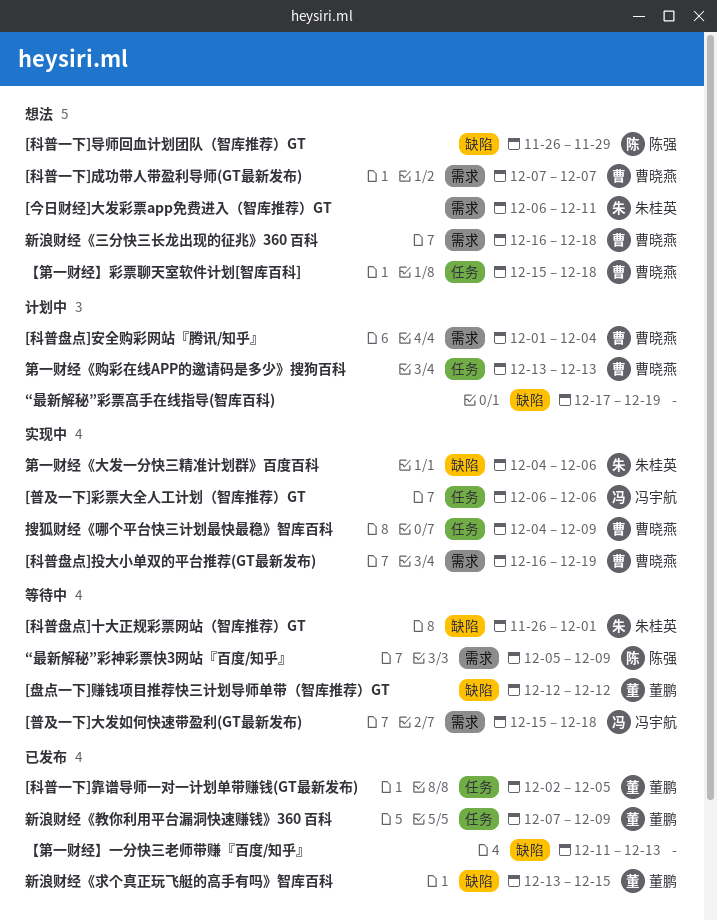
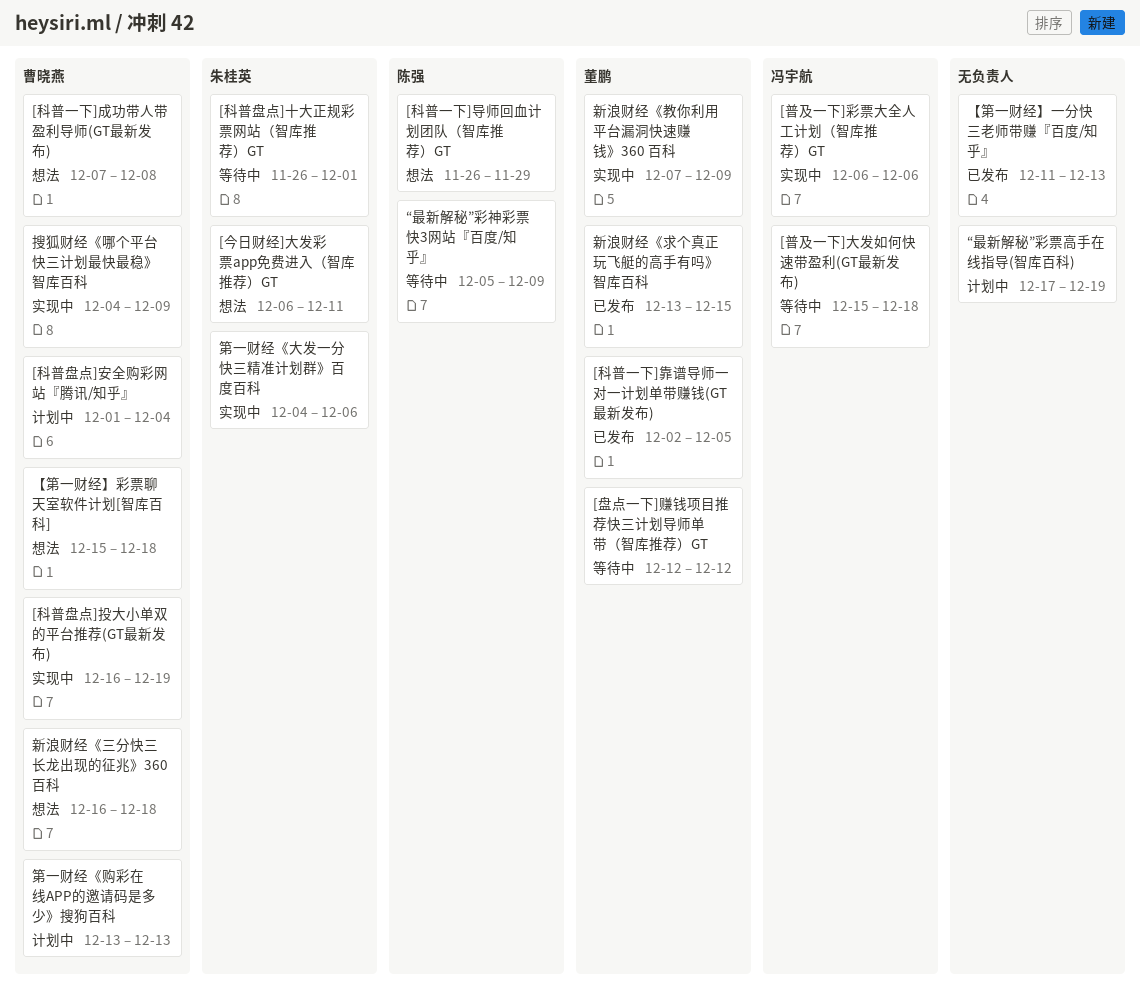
[科普一下]成功带人带盈利导师(GT最新发布), due: Dec 7 -> Dec 8
新浪财经《教你利用平台漏洞快速赚钱》360 百科, status: 已发布 -> 实现中

